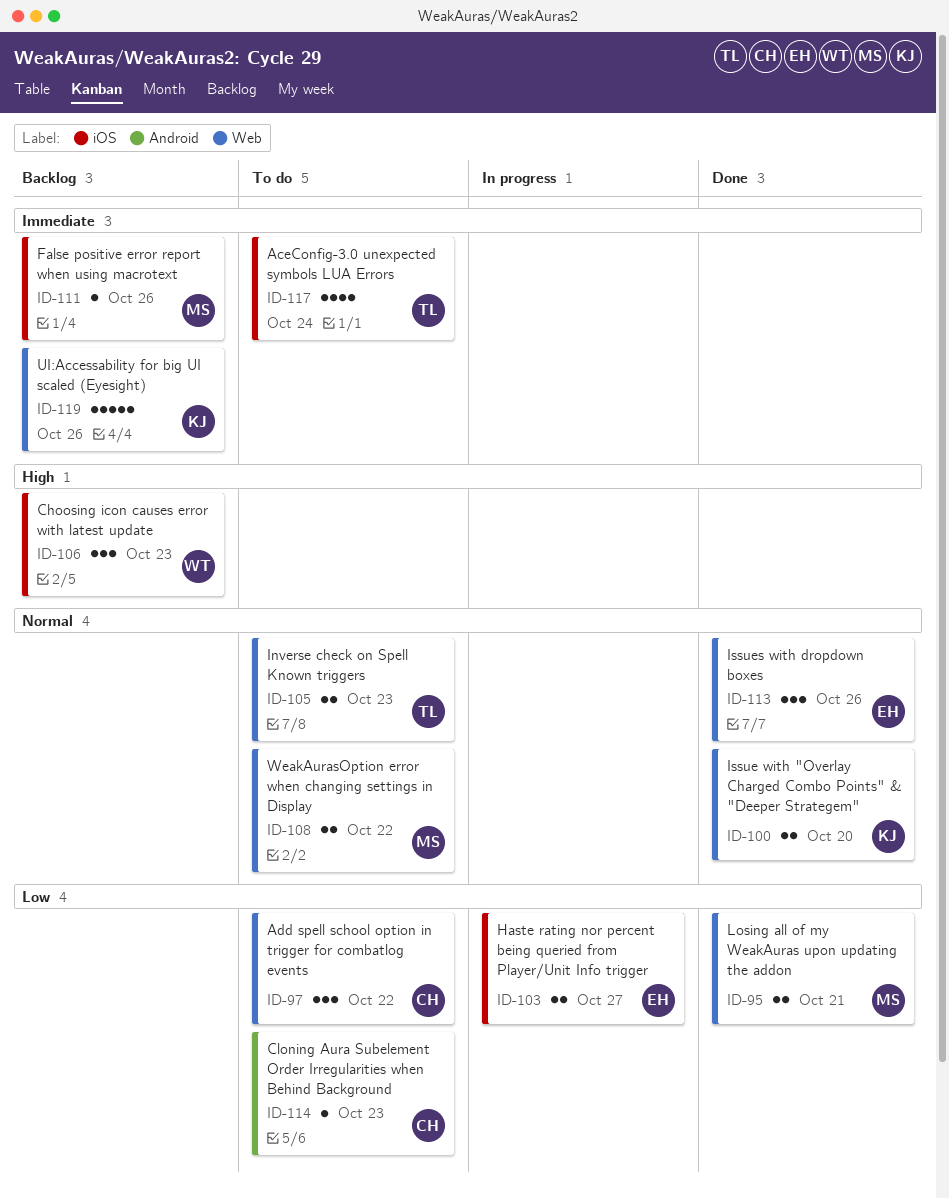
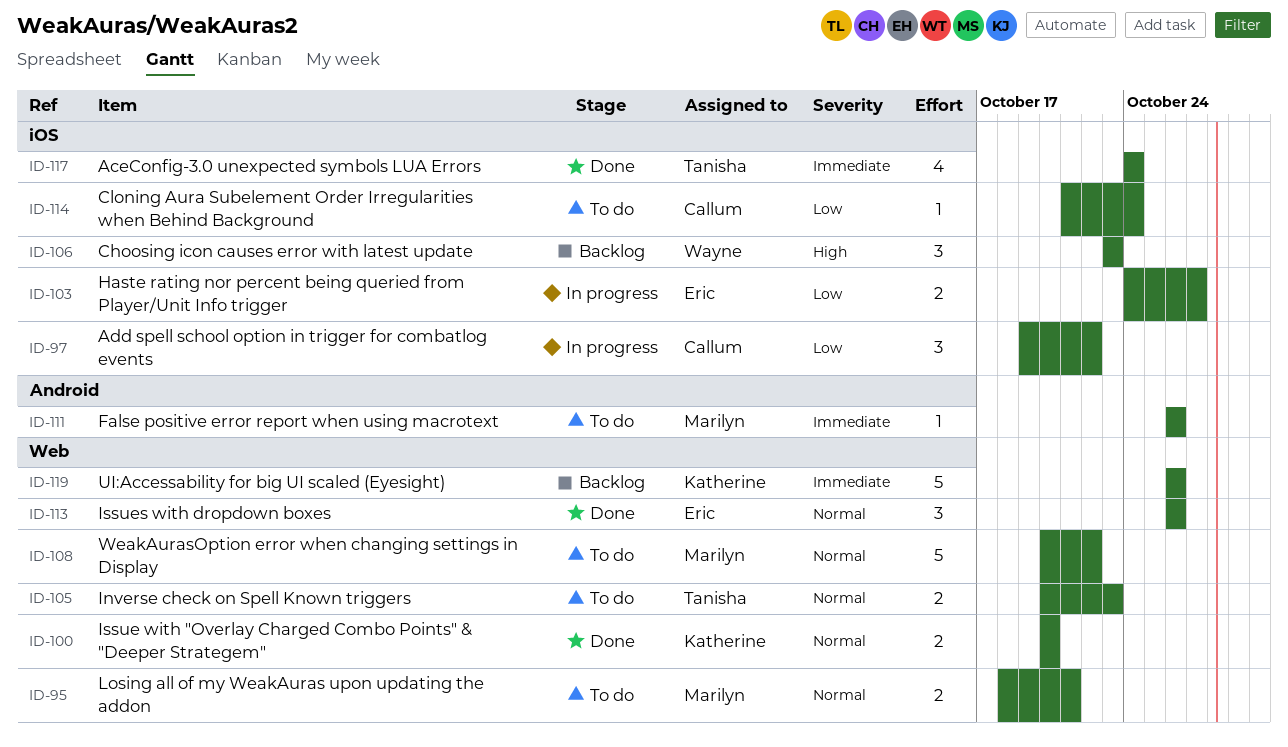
ID-95, status: Done -> To do
ID-95, priority: Low -> Normal
ID-97, status: To do -> In progress
ID-97, label: Web -> iOS
ID-108, estimate: 2 -> 5
ID-111, status: Backlog -> To do
ID-111, label: iOS -> Android
ID-114, label: Android -> iOS
ID-114, due: Oct 23 -> Oct 24
ID-117, status: To do -> Done

